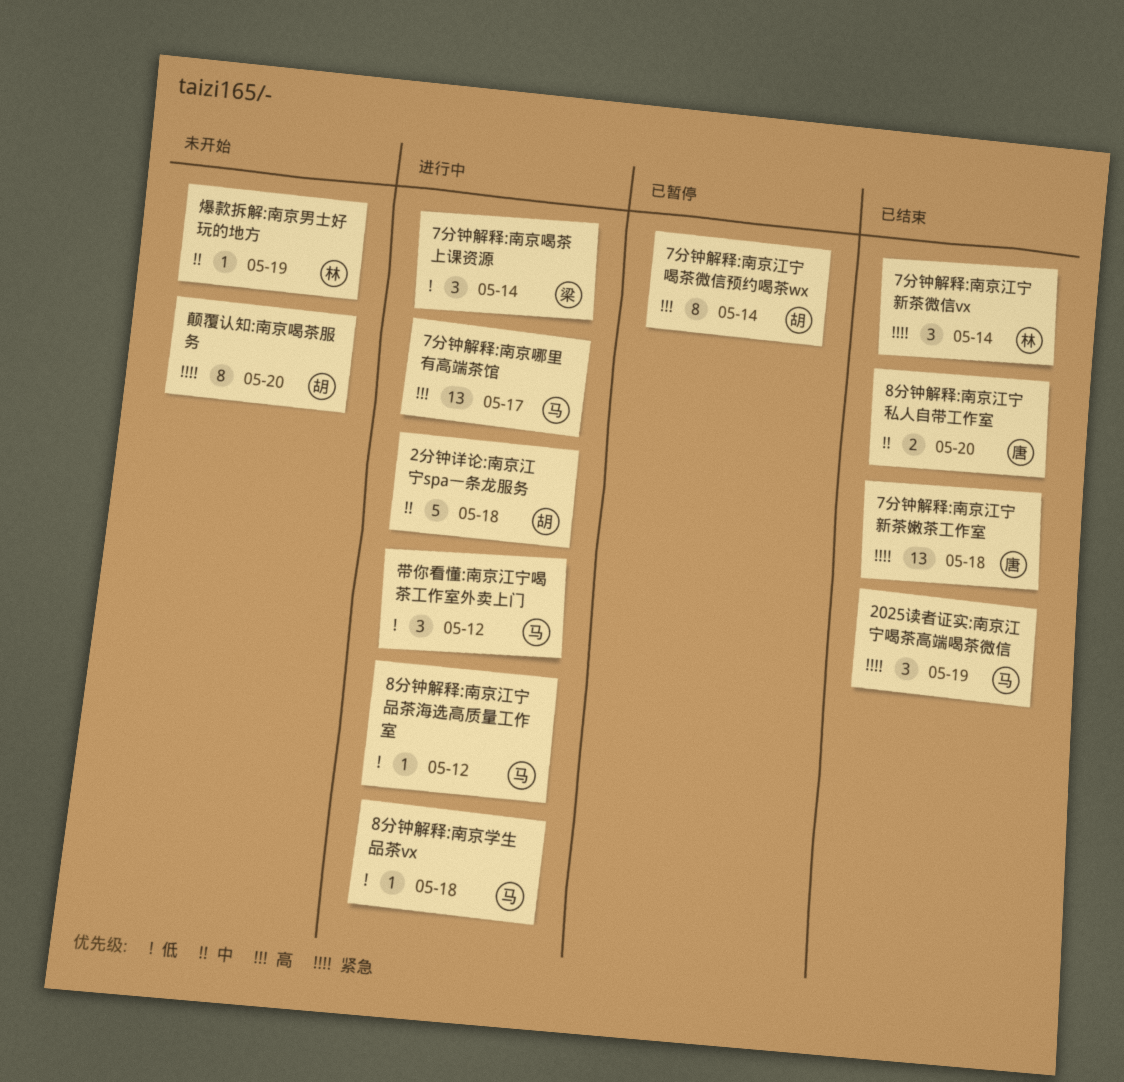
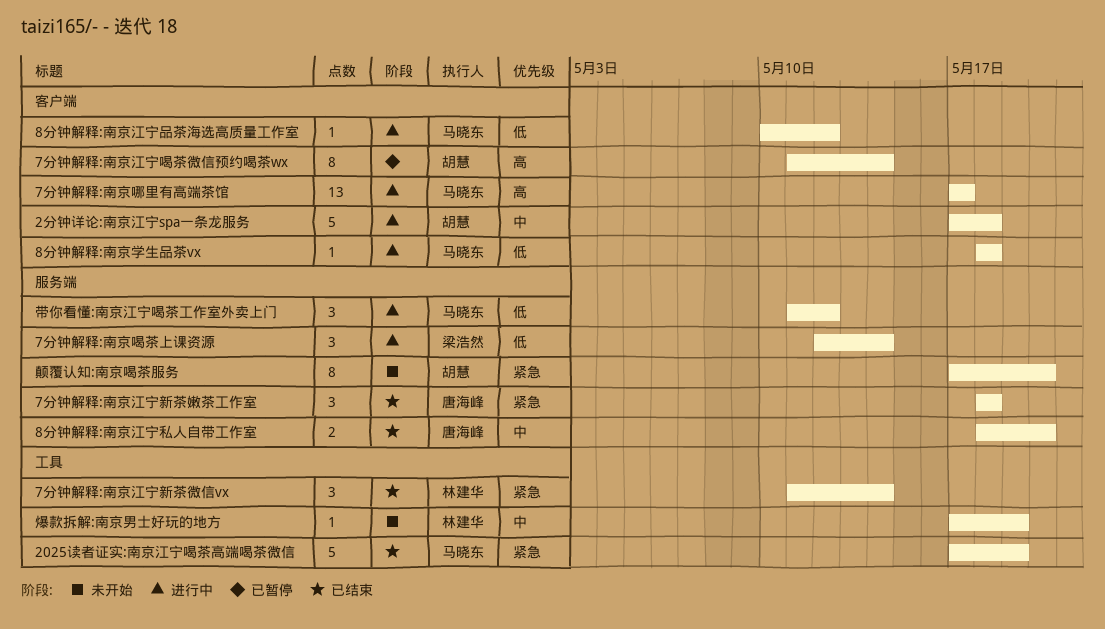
2025读者证实:南京江宁喝茶高端喝茶微信, estimate: 3 -> 5
7分钟解释:南京江宁新茶嫩茶工作室, estimate: 13 -> 3

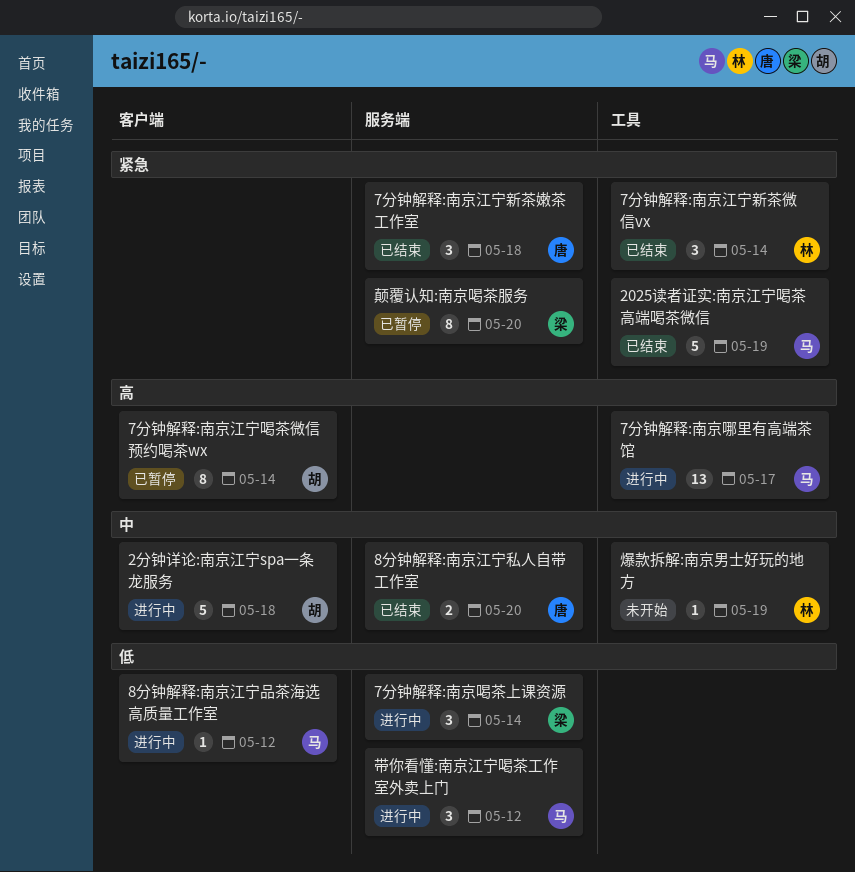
7分钟解释:南京哪里有高端茶馆, label: 客户端 -> 工具
8分钟解释:南京学生品茶vx: present -> none
颠覆认知:南京喝茶服务, status: 未开始 -> 已暂停
颠覆认知:南京喝茶服务, owner: 胡慧 -> 梁浩然

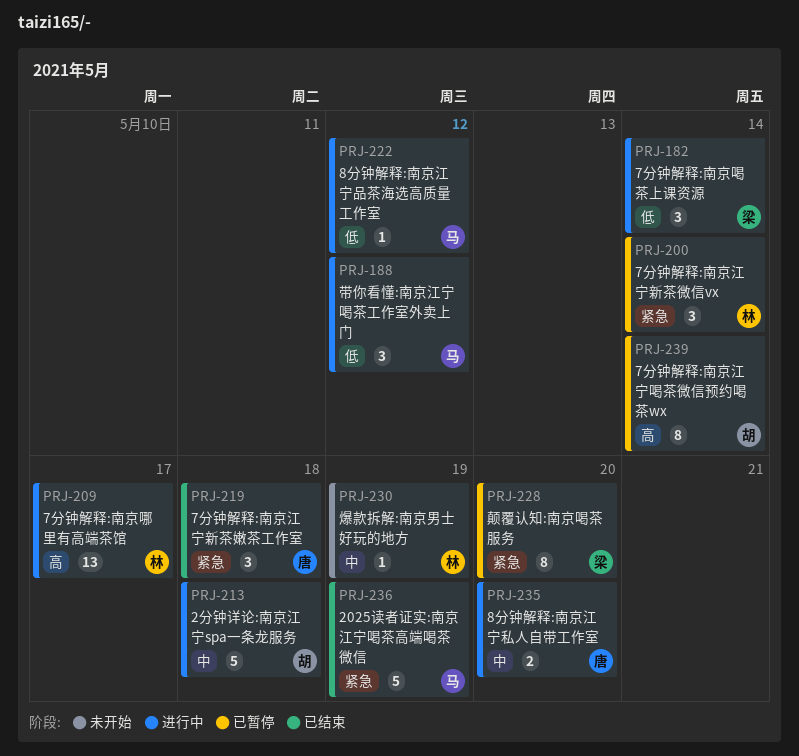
7分钟解释:南京哪里有高端茶馆, owner: 马 -> 林
7分钟解释:南京江宁新茶微信vx, status: 已结束 -> 已暂停
8分钟解释:南京江宁私人自带工作室, status: 已结束 -> 进行中

